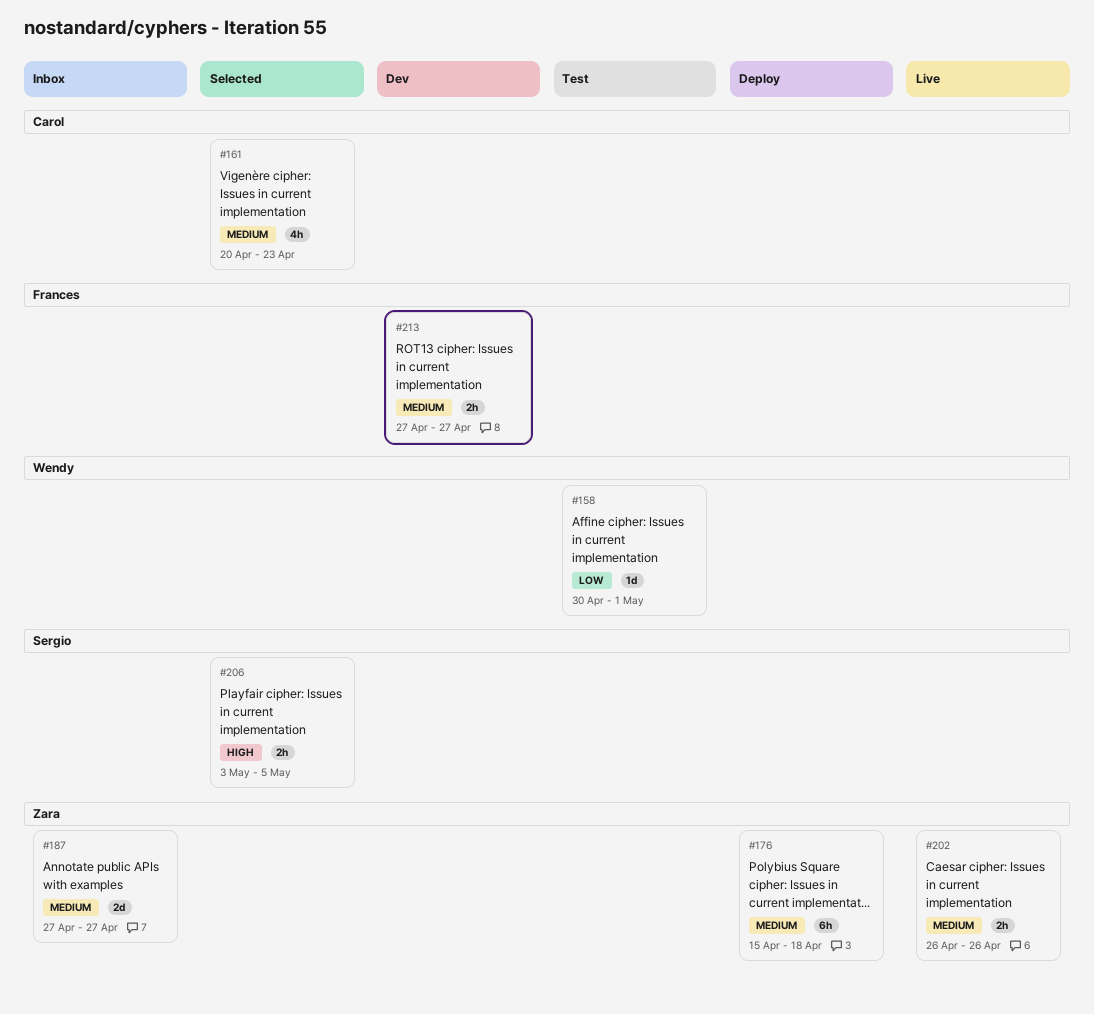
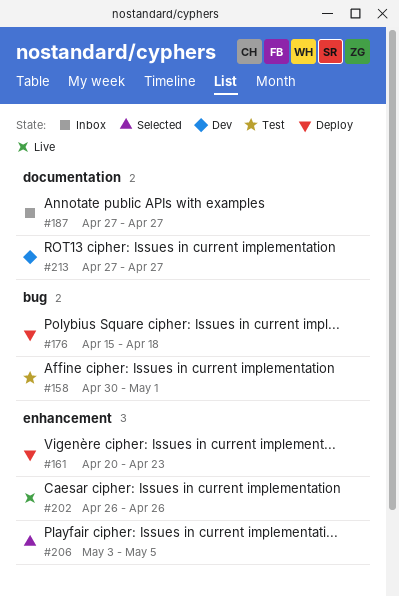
#161, status: Selected -> Deploy

